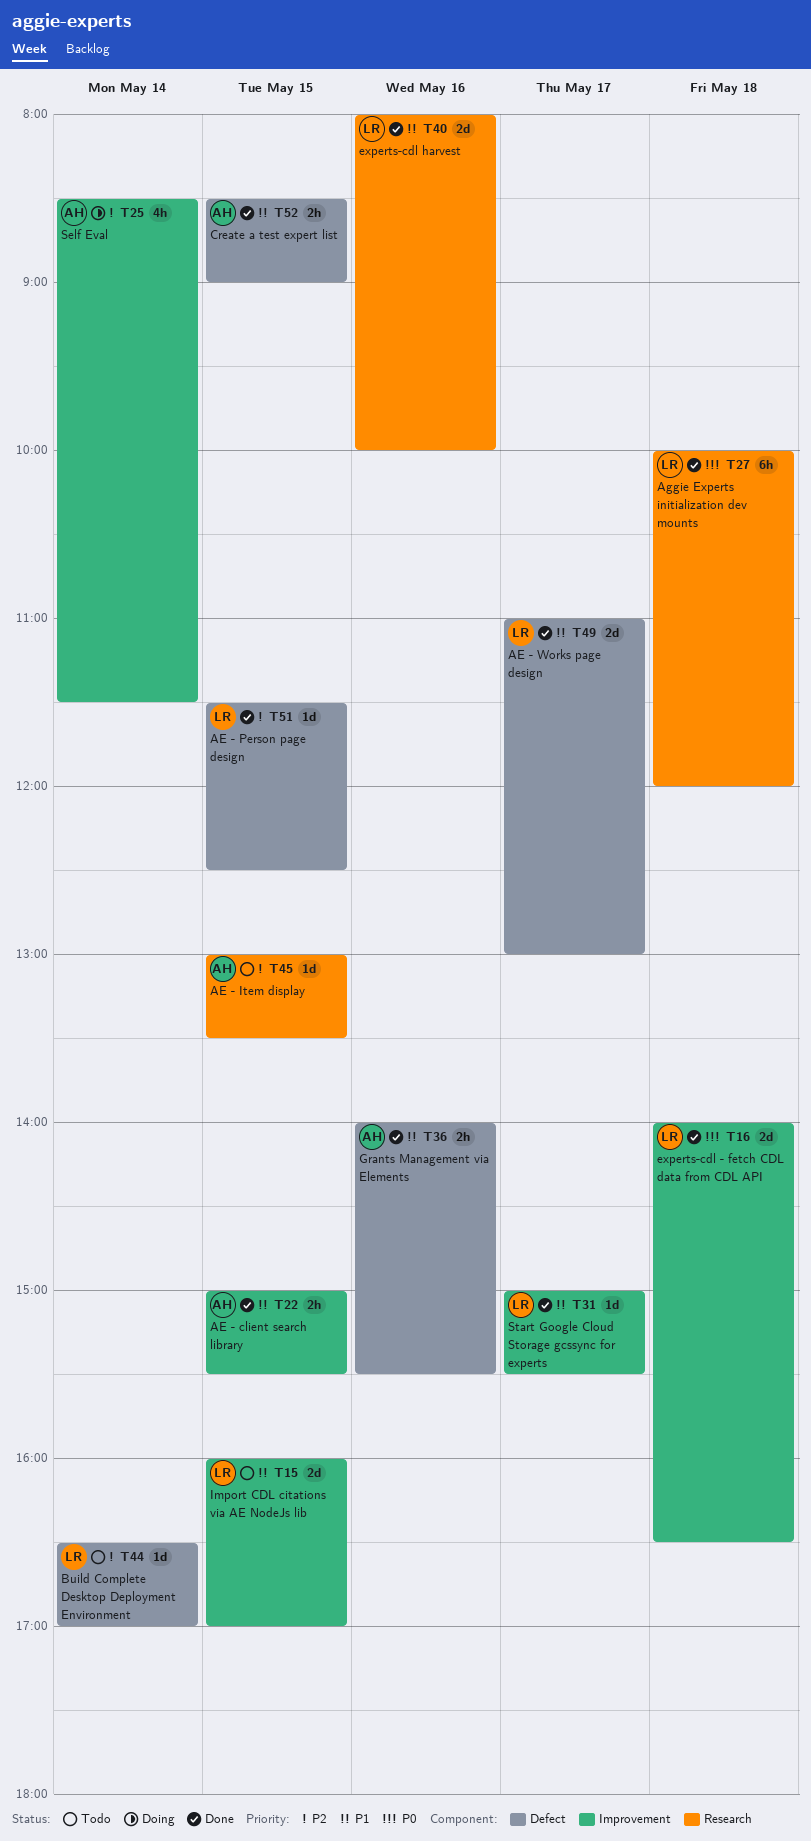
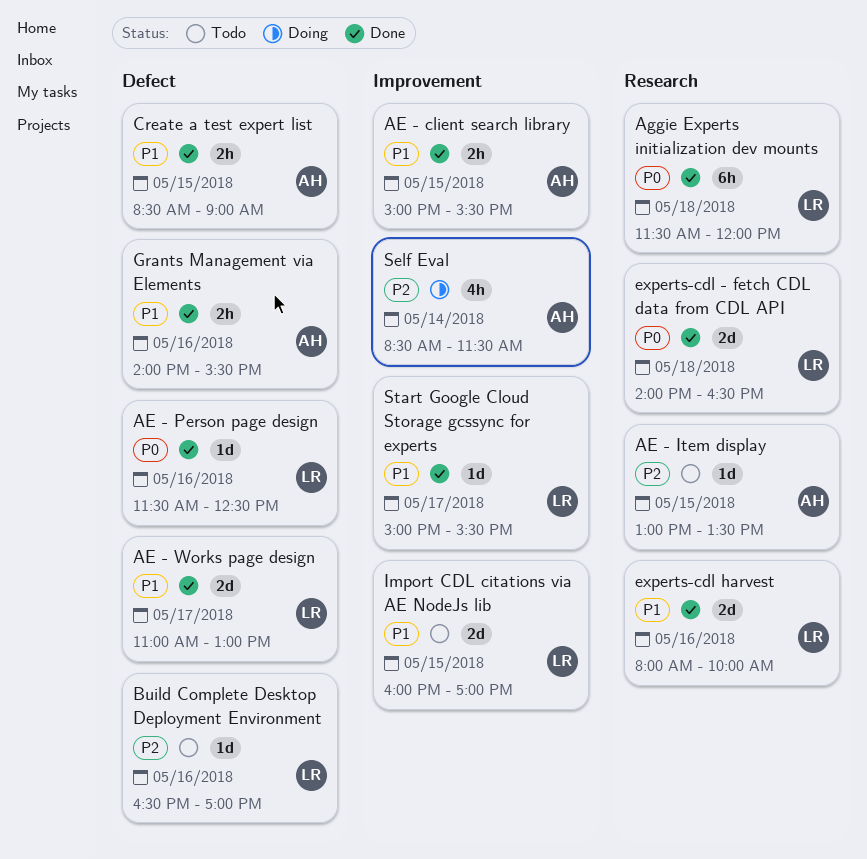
AE - Person page design, priority: P2 -> P0
AE - Person page design, day: May 15 -> May 16
Aggie Experts initialization dev mounts, begins: 10:00 -> 11:30
Build Complete Desktop Deployment Environment, day: May 14 -> May 16
experts-cdl - fetch CDL data from CDL API, label: Improvement -> Research

